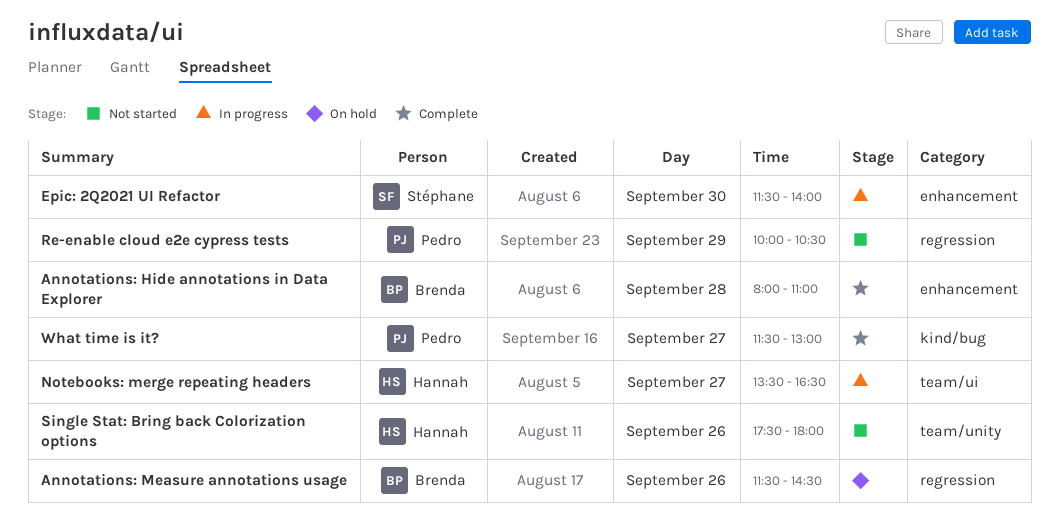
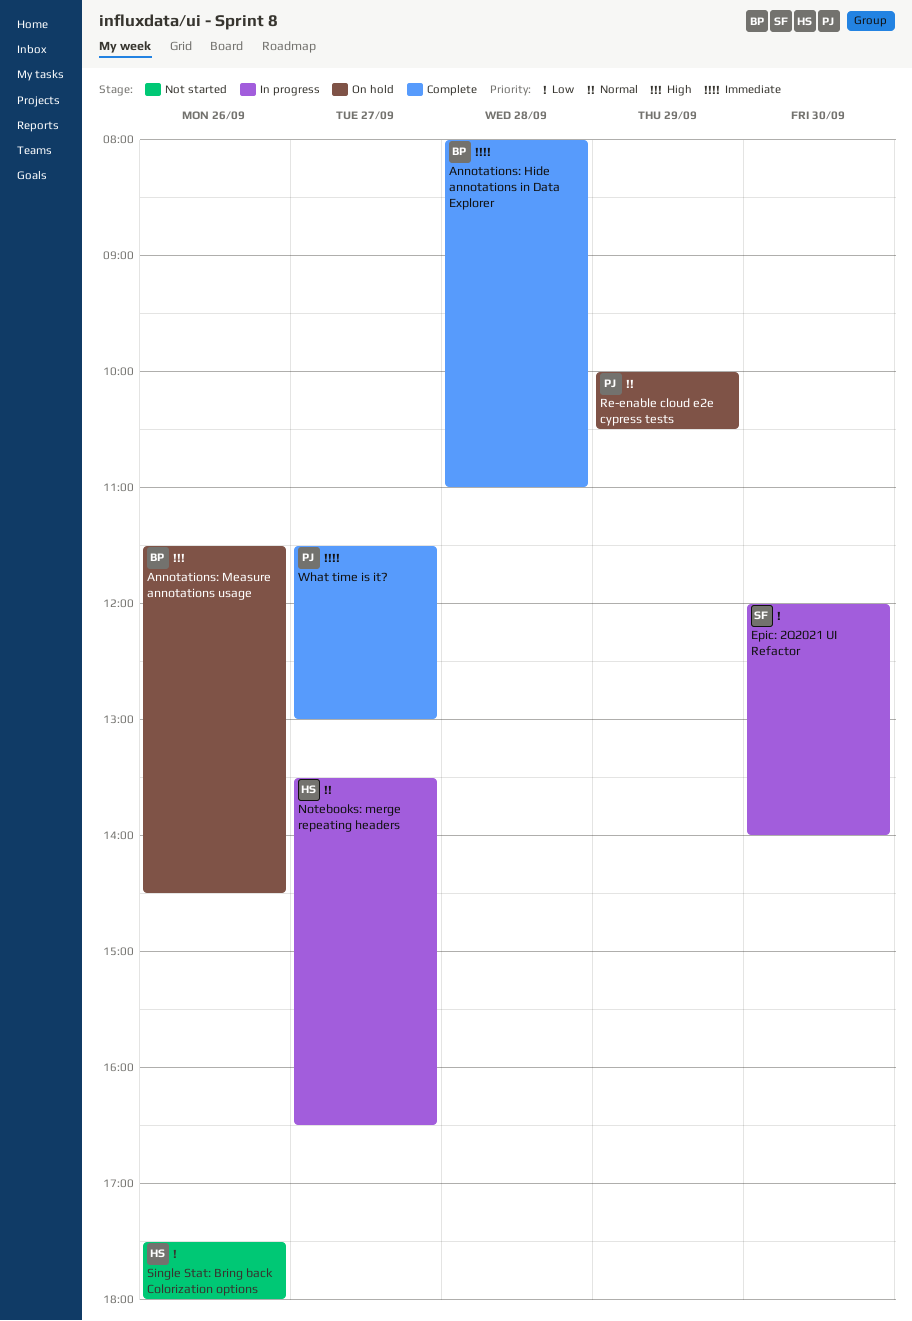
Epic: 2Q2021 UI Refactor, begins: 11:30 -> 12:00
Re-enable cloud e2e cypress tests, status: Not started -> On hold

